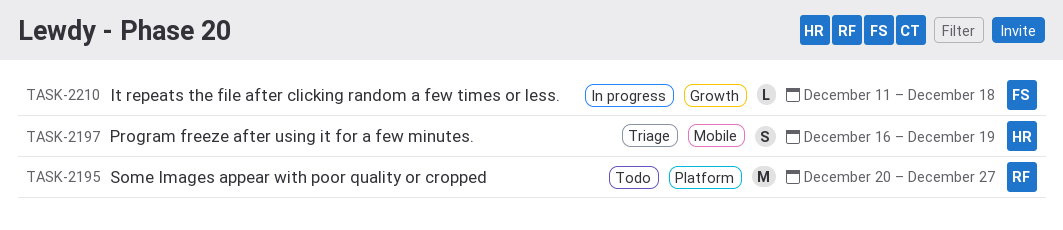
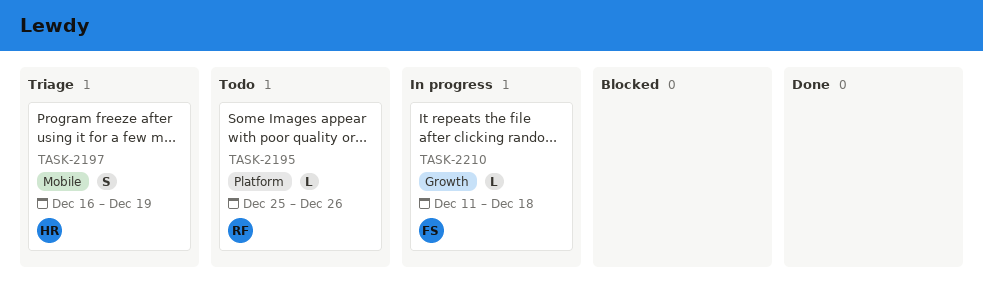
TASK-2195, estimate: M -> L
TASK-2195, start: Dec 20 -> Dec 25
TASK-2195, due: Dec 27 -> Dec 26

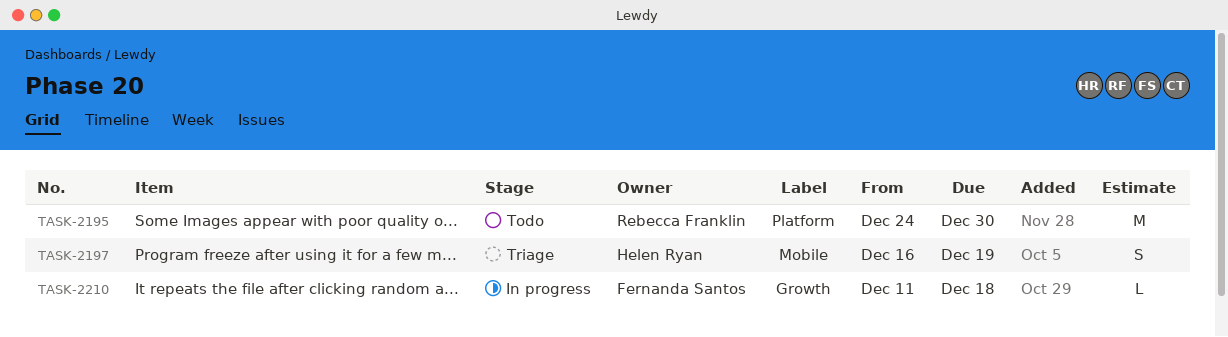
TASK-2195, estimate: L -> M
TASK-2195, start: Dec 25 -> Dec 24
TASK-2195, due: Dec 26 -> Dec 30

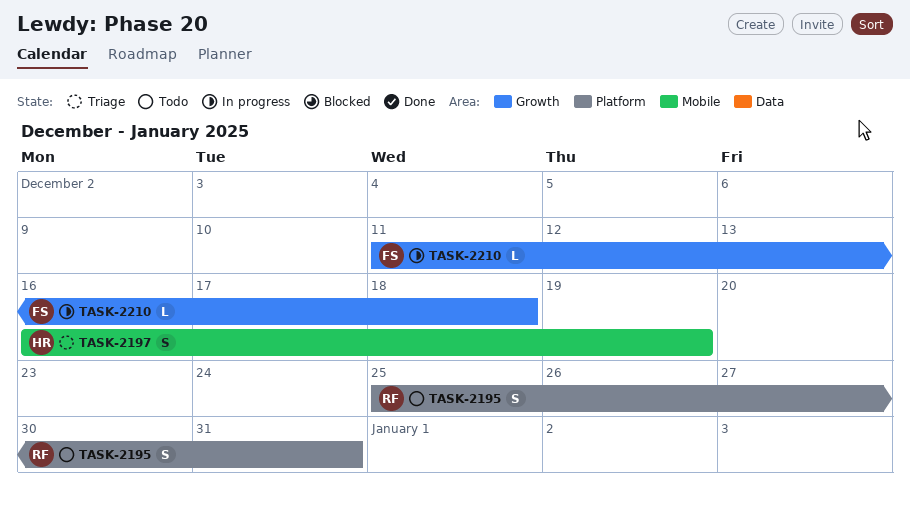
TASK-2195, estimate: M -> S
TASK-2195, start: Dec 24 -> Dec 25
TASK-2195, due: Dec 30 -> Dec 31

